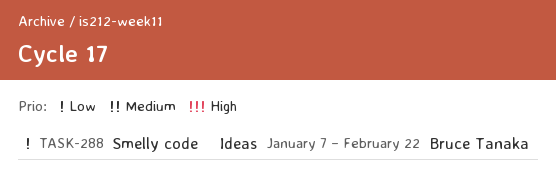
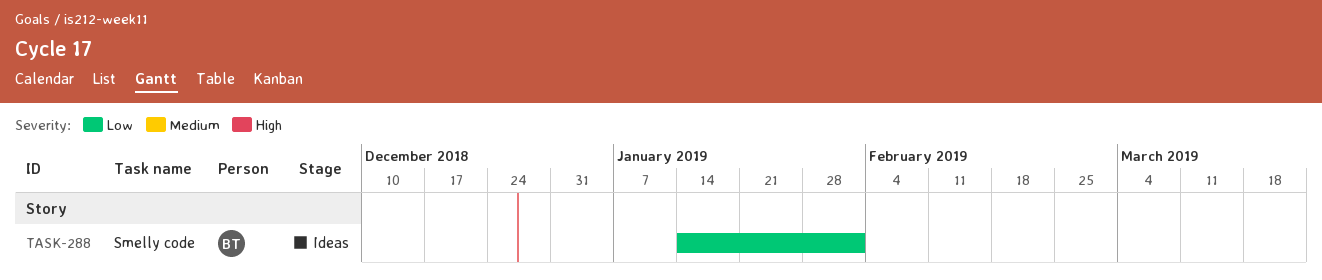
TASK-288, start: Jan 7 -> Jan 14
TASK-288, due: Feb 22 -> Feb 1

